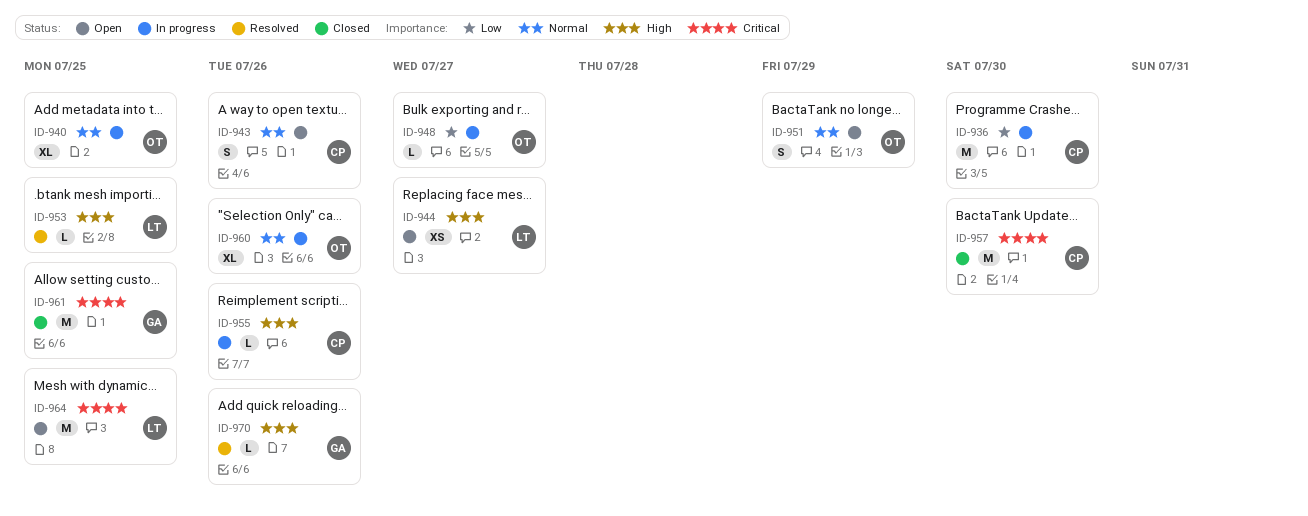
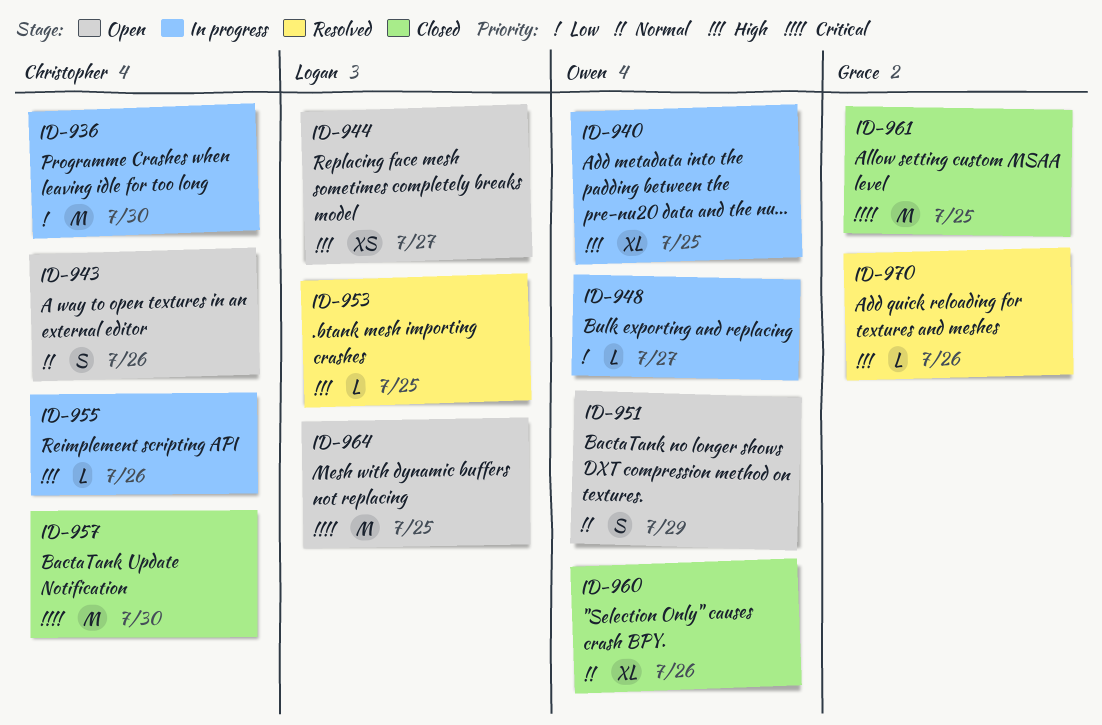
ID-940, priority: Normal -> High
ID-960, status: In progress -> Closed

